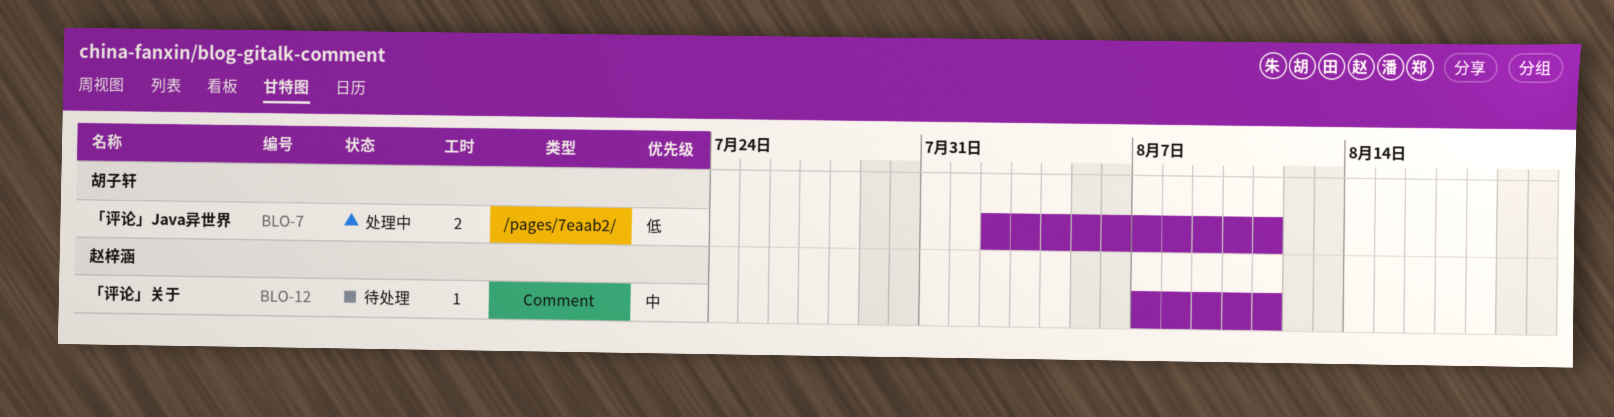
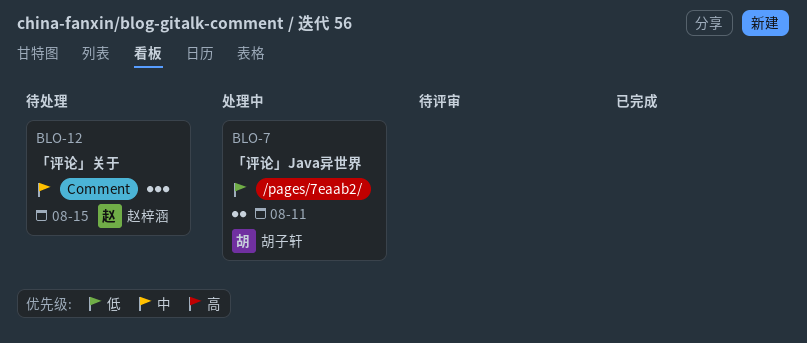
BLO-12, estimate: 1 -> 3
BLO-12, due: Aug 11 -> Aug 15

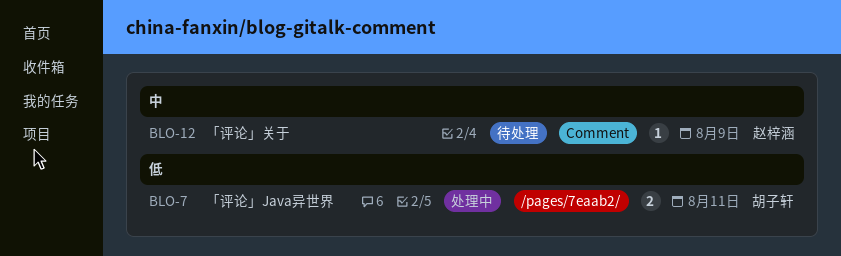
BLO-12, estimate: 3 -> 1
BLO-12, due: Aug 15 -> Aug 9

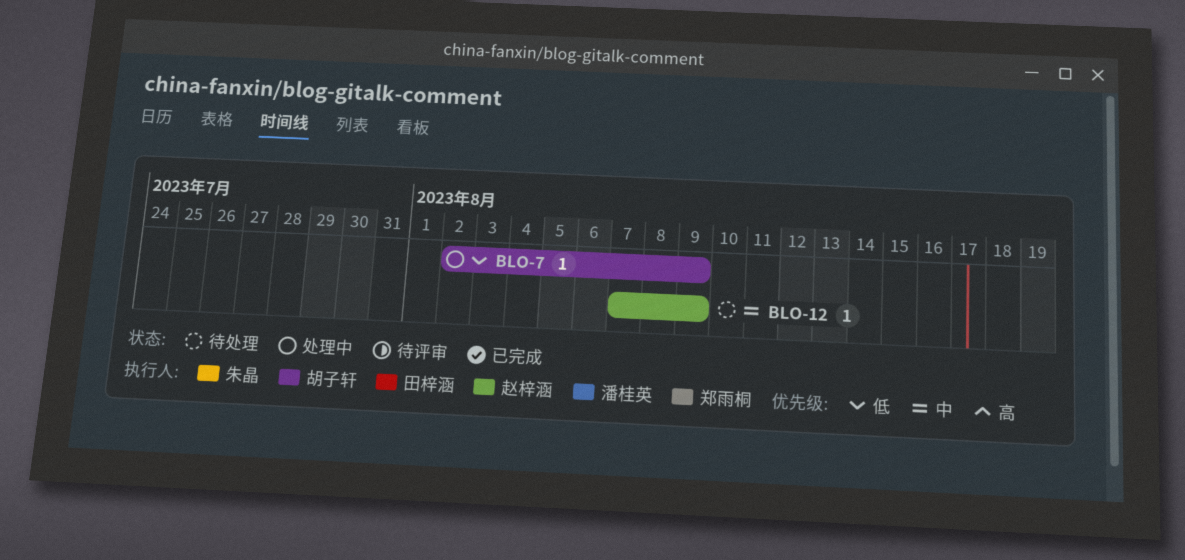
BLO-7, estimate: 2 -> 1
BLO-7, due: Aug 11 -> Aug 9

